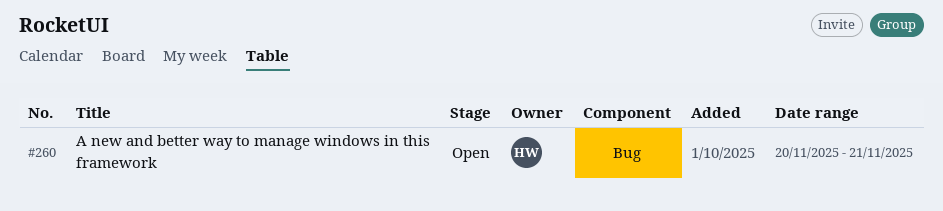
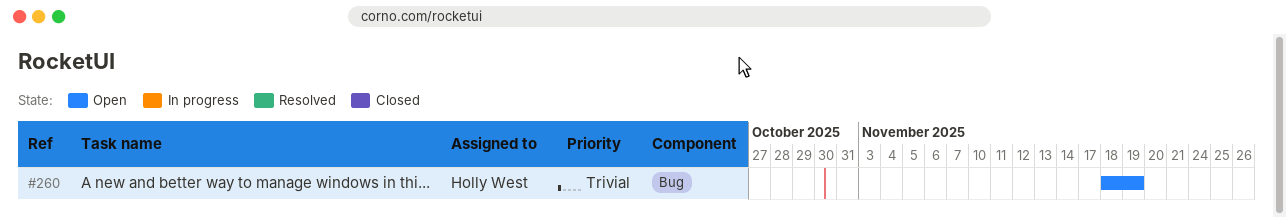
#260, start: Nov 20 -> Nov 18
#260, due: Nov 21 -> Nov 19

